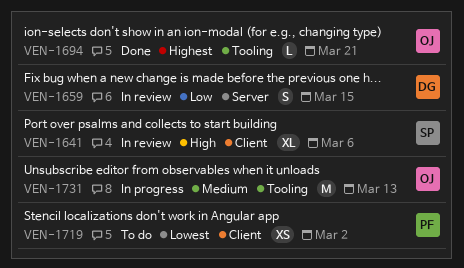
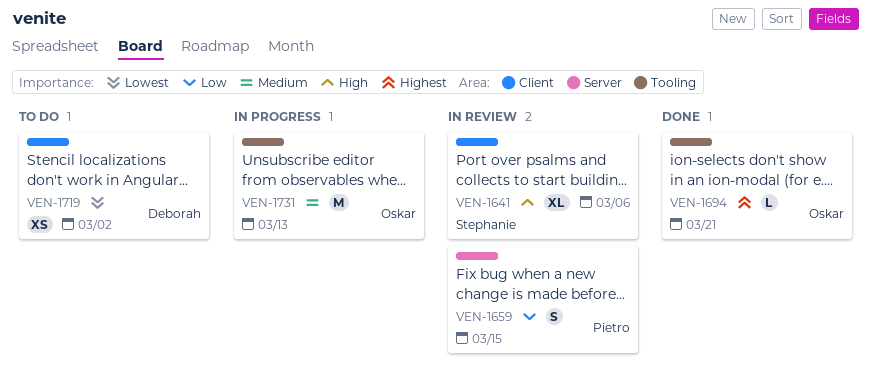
VEN-1659, owner: Deborah -> Pietro
VEN-1719, owner: Pietro -> Deborah

